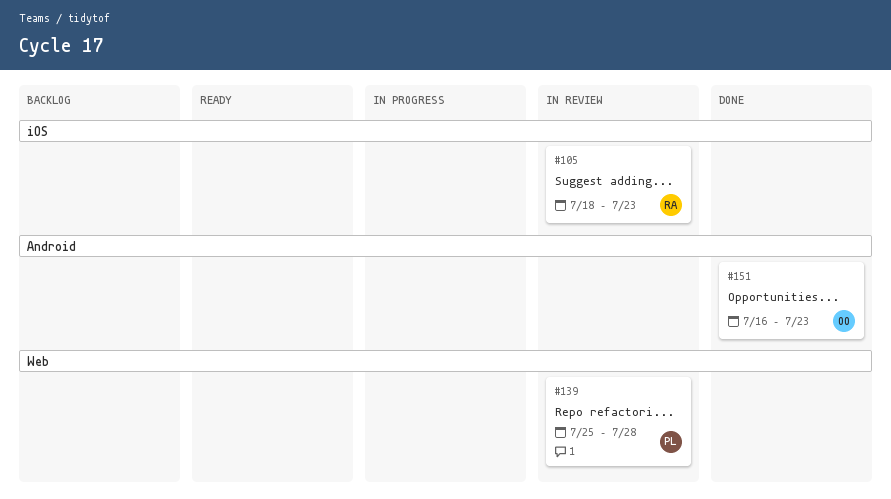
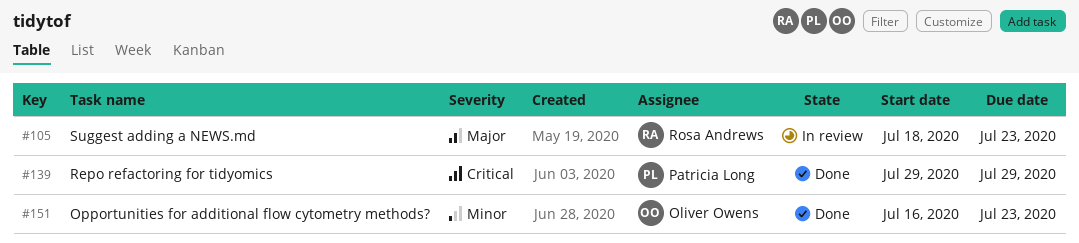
#139, status: In review -> Done
#139, start: Jul 25 -> Jul 29
#139, due: Jul 28 -> Jul 29

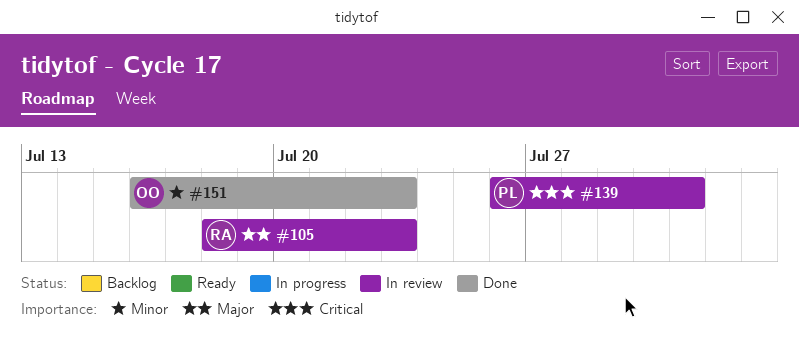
#139, status: Done -> In review
#139, start: Jul 29 -> Jul 26
#139, due: Jul 29 -> Jul 31

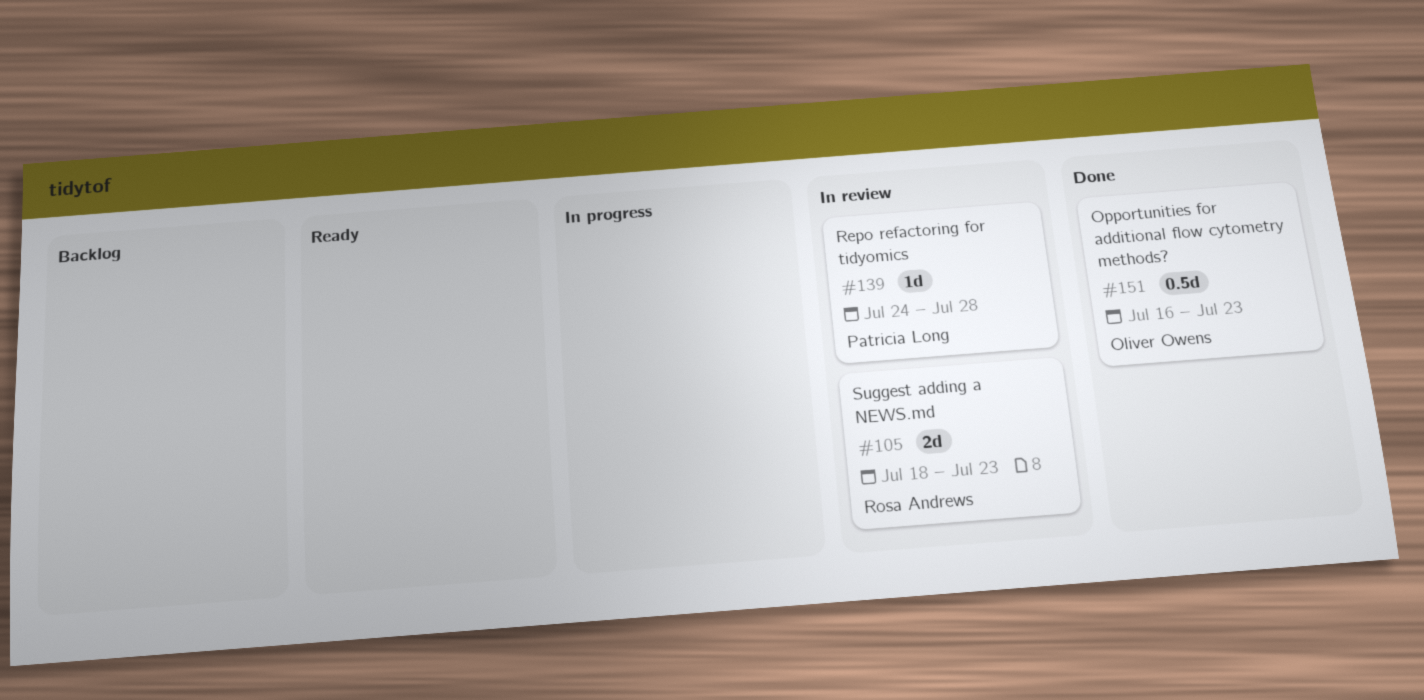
#139, start: Jul 26 -> Jul 24
#139, due: Jul 31 -> Jul 28

